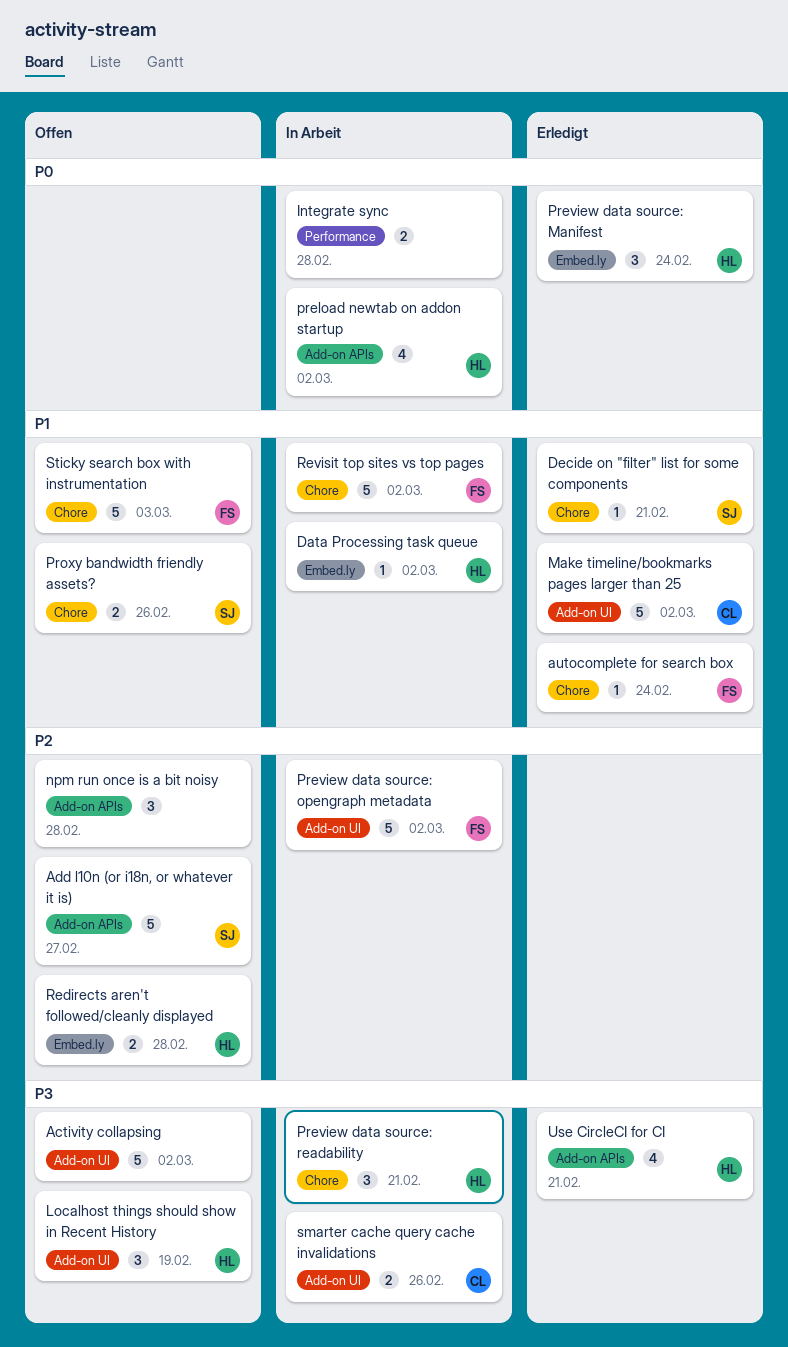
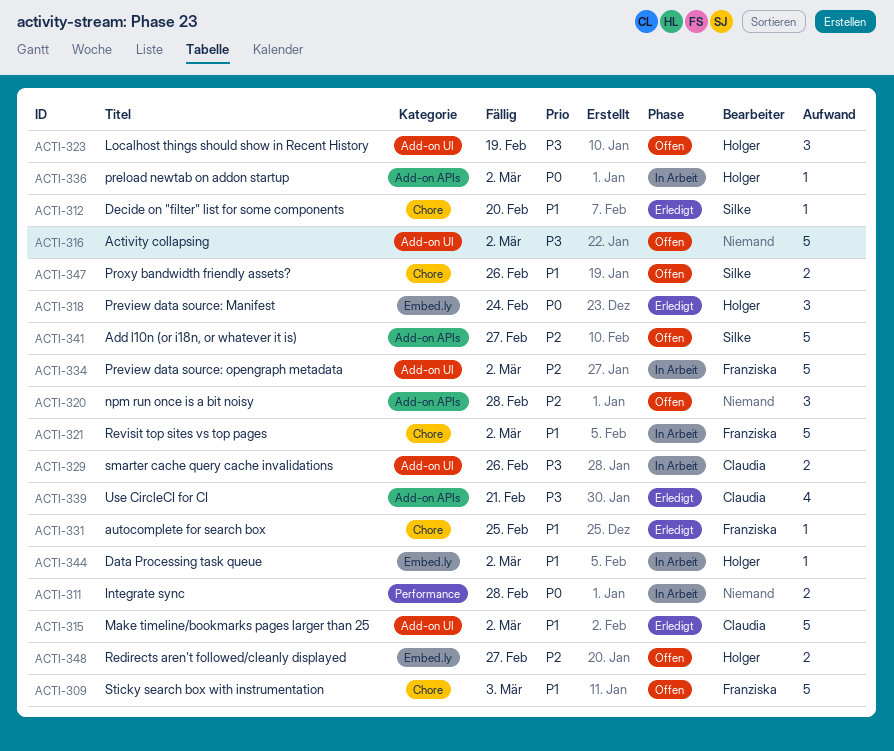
autocomplete for search box, due: Feb 24 -> Feb 25
Decide on "filter" list for some components, due: Feb 21 -> Feb 20
preload newtab on addon startup, estimate: 4 -> 1
Preview data source: readability: present -> none
Redirects aren't followed/cleanly displayed, due: Feb 28 -> Feb 27
Use CircleCI for CI, owner: Holger -> Claudia

